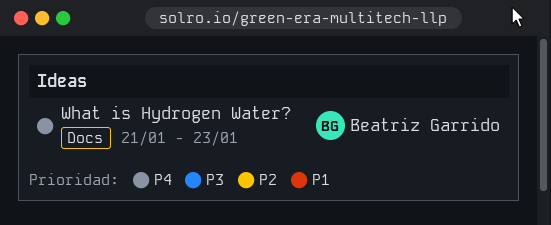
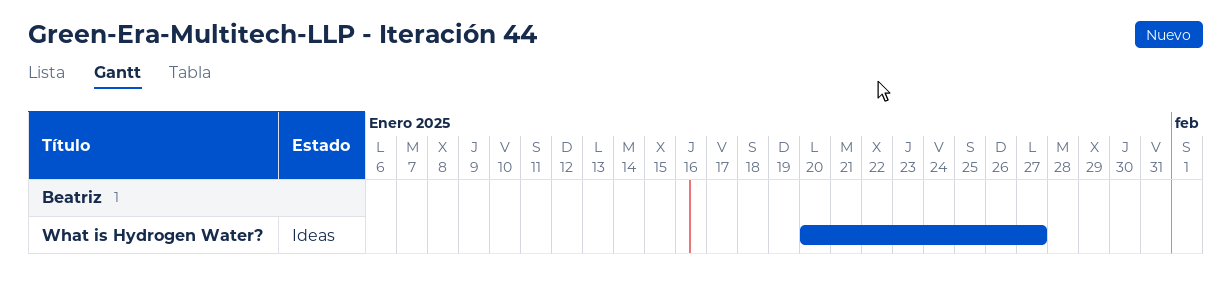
What is Hydrogen Water?, start: Jan 21 -> Jan 20
What is Hydrogen Water?, due: Jan 23 -> Jan 27

